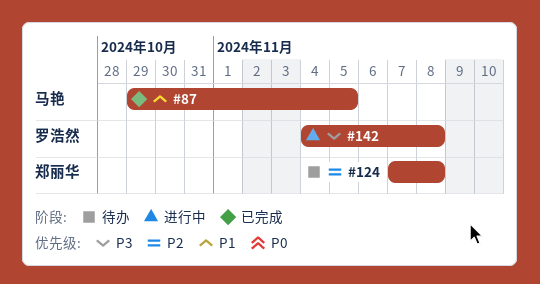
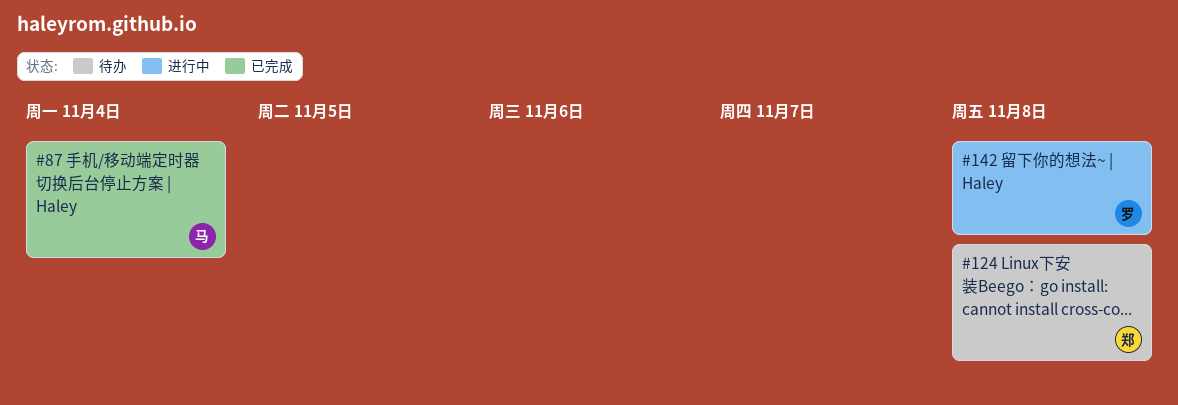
#87, due: Nov 5 -> Nov 4

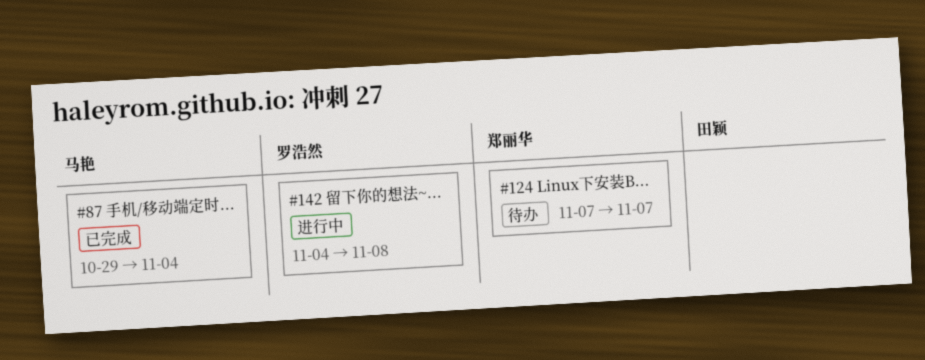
#124, due: Nov 8 -> Nov 7

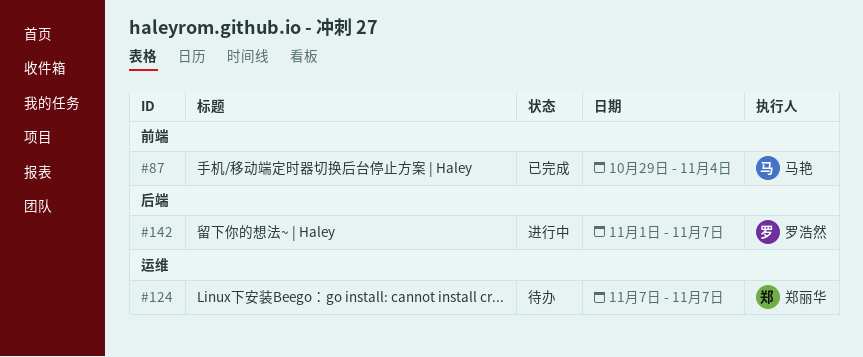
#142, start: Nov 4 -> Nov 1
#142, due: Nov 8 -> Nov 7

